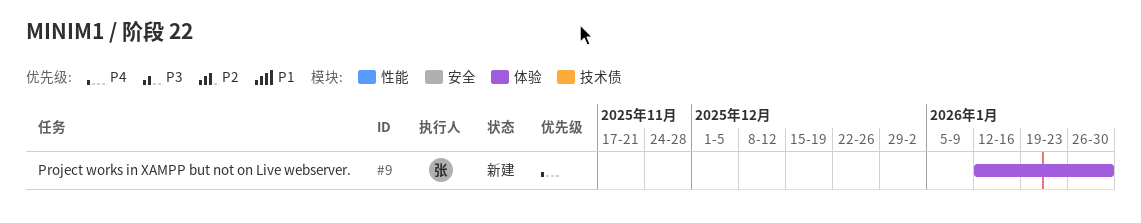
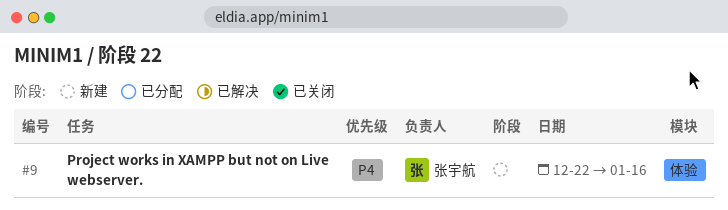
#9, start: Jan 12 -> Dec 22
#9, due: Jan 30 -> Jan 16

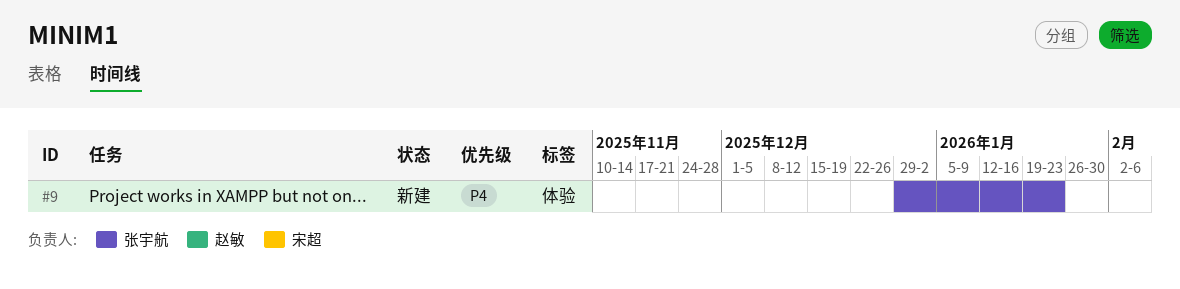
#9, start: Dec 22 -> Dec 29
#9, due: Jan 16 -> Jan 23

